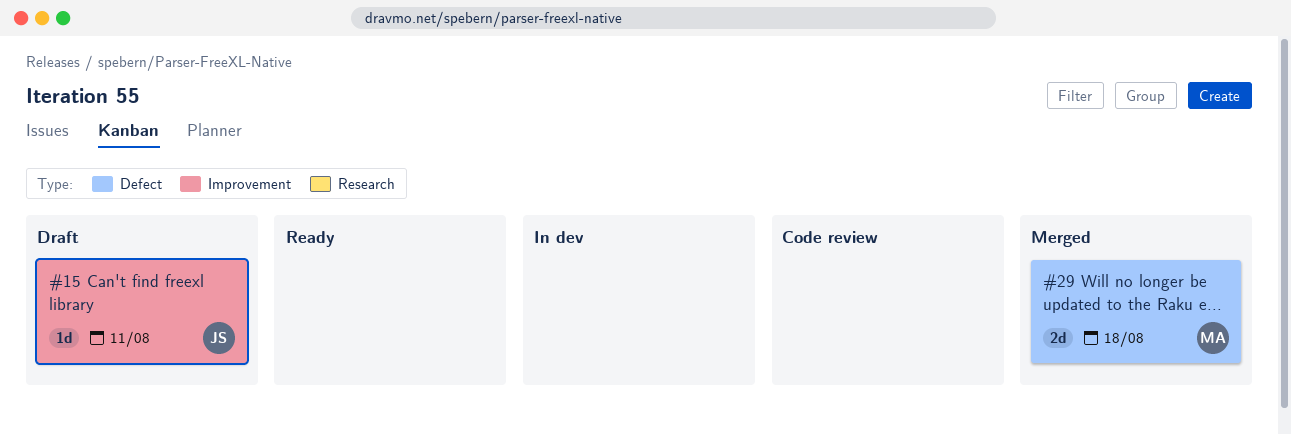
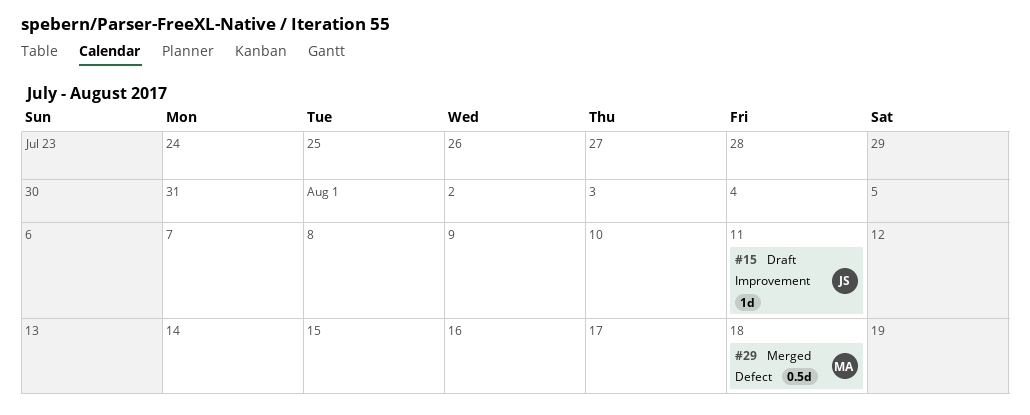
#29, estimate: 2d -> 0.5d

